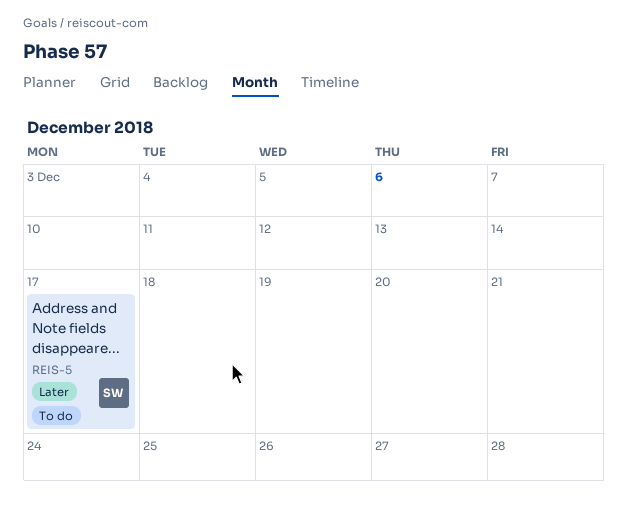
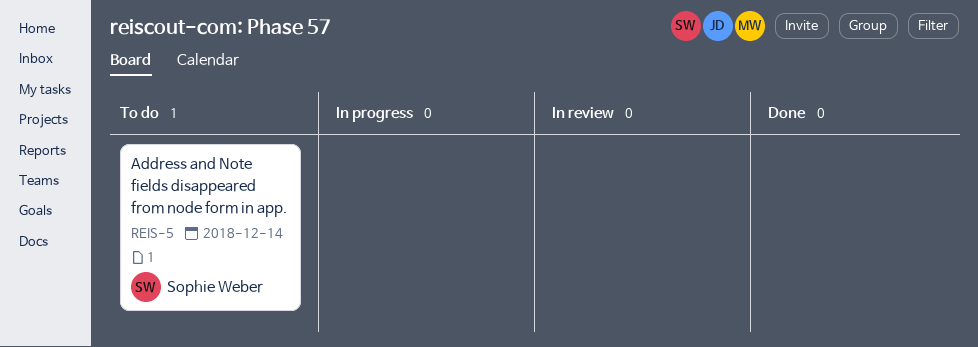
REIS-5, due: Dec 17 -> Dec 14

